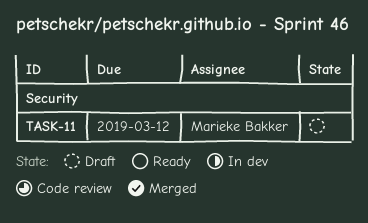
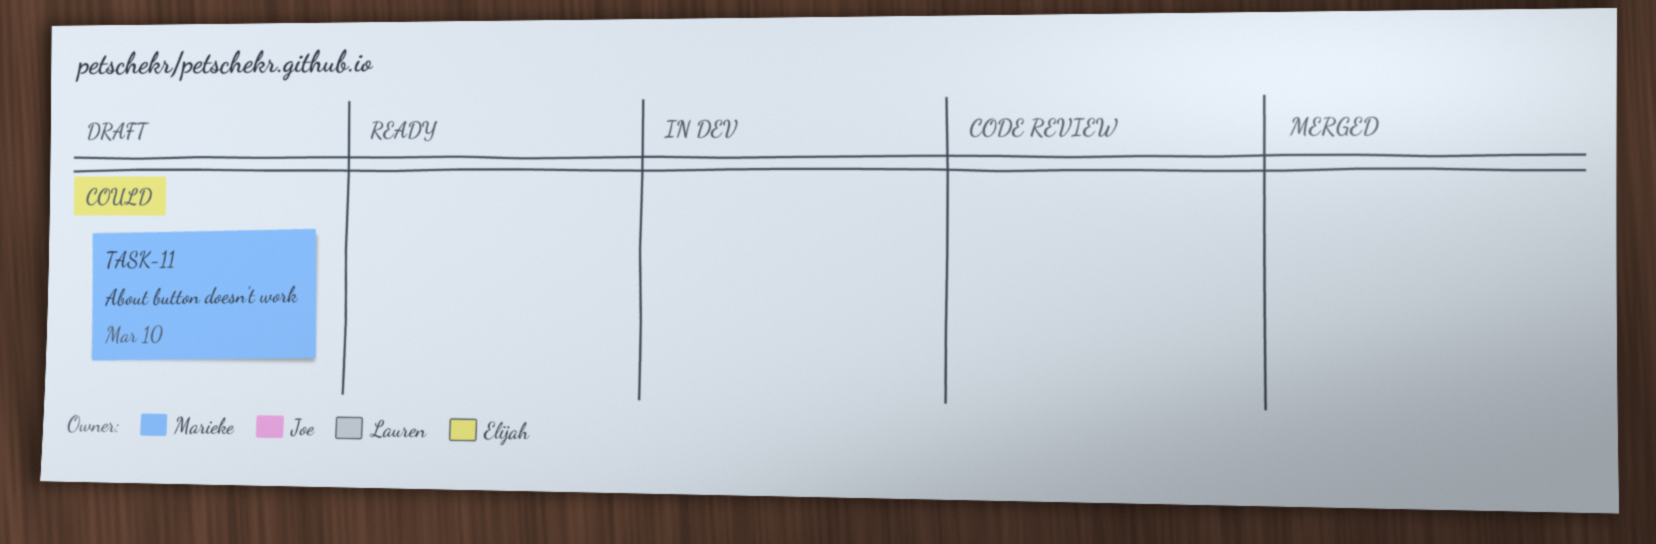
TASK-11, due: Mar 12 -> Mar 10

